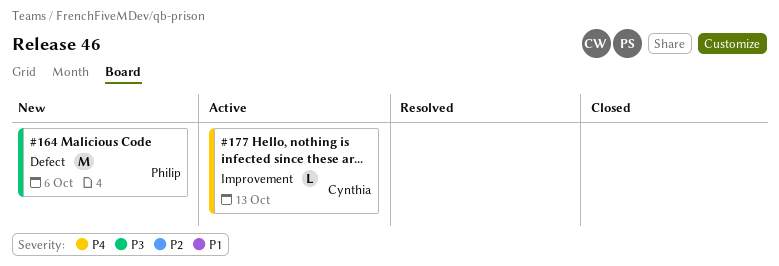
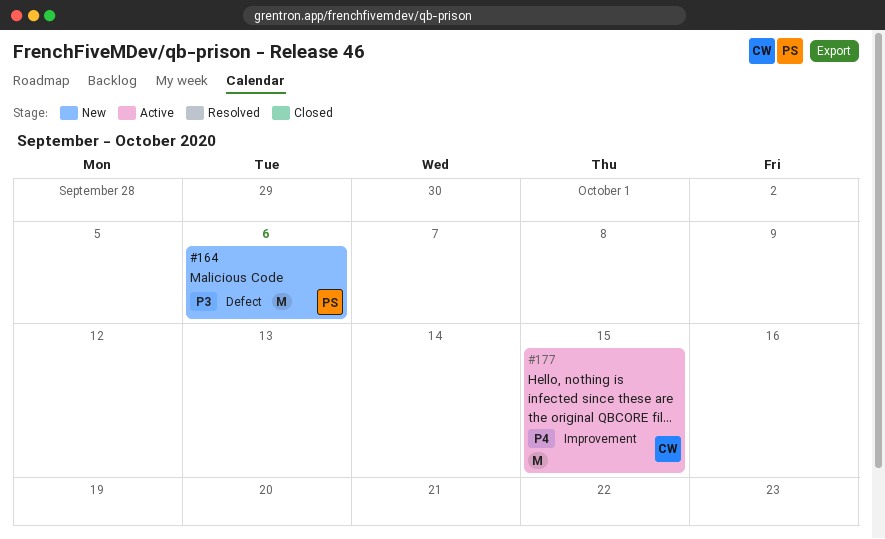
#177, estimate: L -> M
#177, due: Oct 13 -> Oct 15

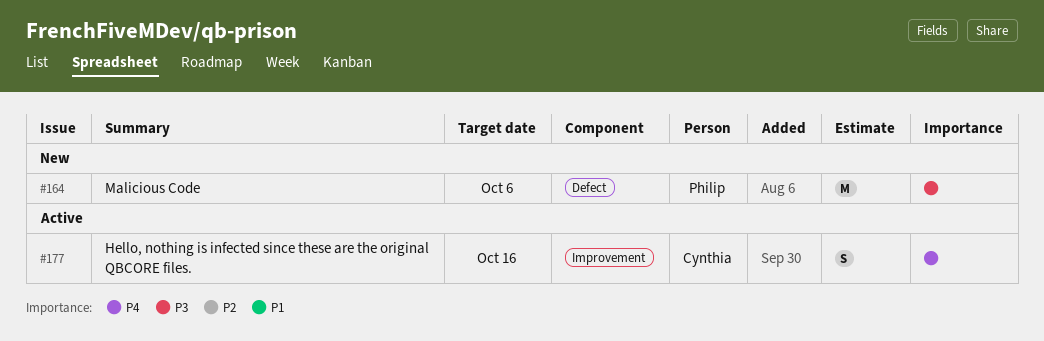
#177, estimate: M -> S
#177, due: Oct 15 -> Oct 16

